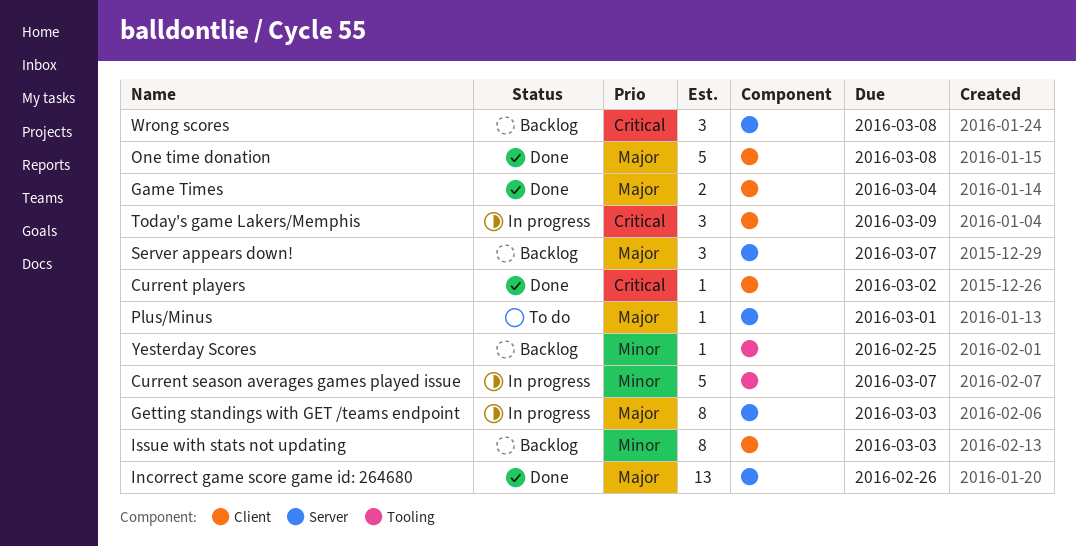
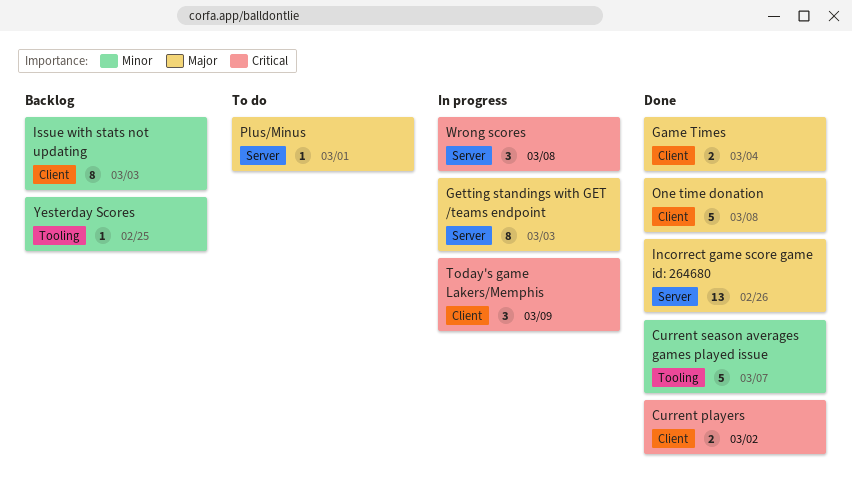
Current players, estimate: 1 -> 2
Current season averages games played issue, status: In progress -> Done
Server appears down!: present -> none
Wrong scores, status: Backlog -> In progress

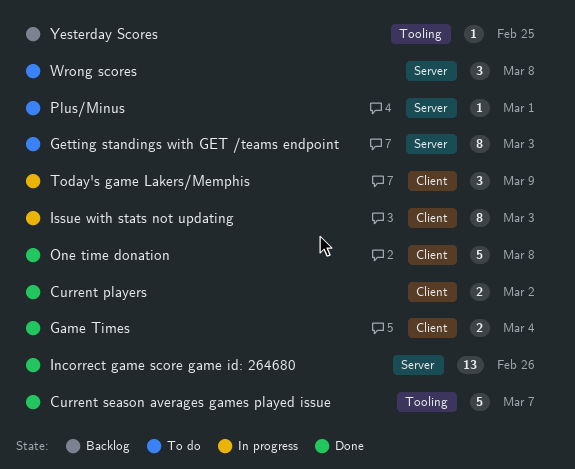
Getting standings with GET /teams endpoint, status: In progress -> To do
Issue with stats not updating, status: Backlog -> In progress
Wrong scores, status: In progress -> To do

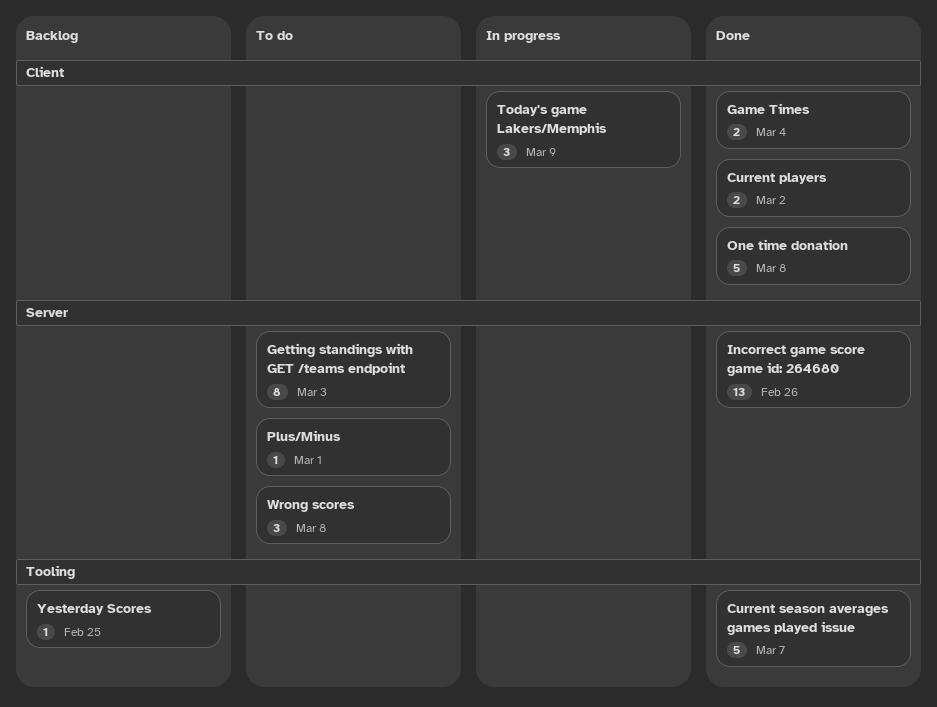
Issue with stats not updating: present -> none

